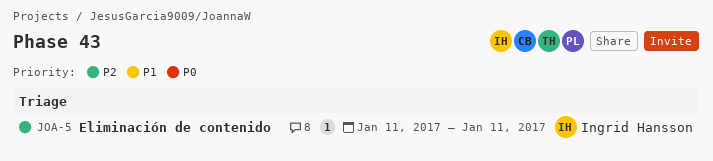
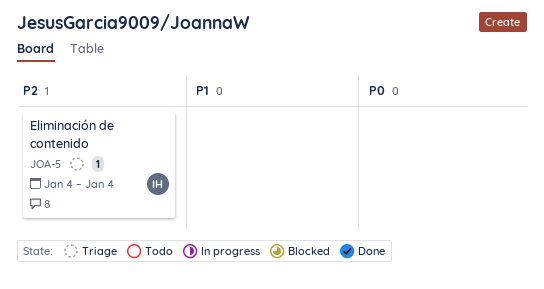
JOA-5, start: Jan 11 -> Jan 4
JOA-5, due: Jan 11 -> Jan 4

